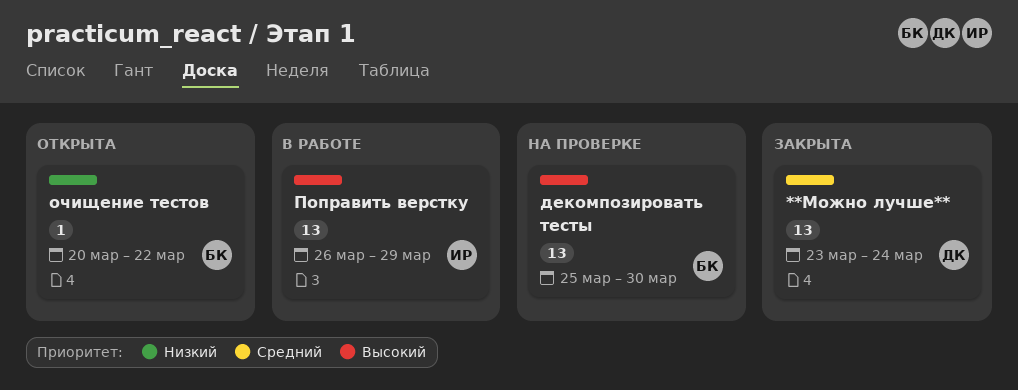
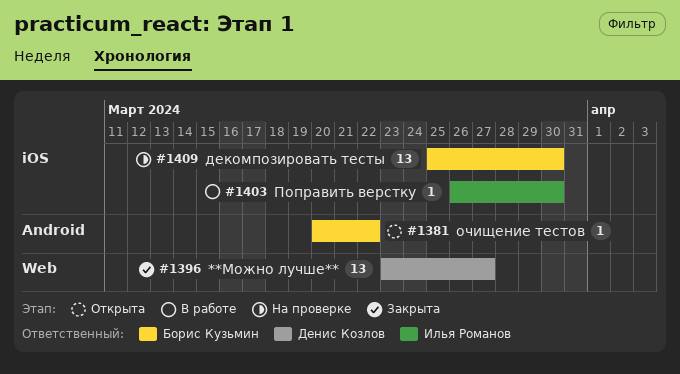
**Можно лучше**, due: Mar 24 -> Mar 27
Поправить верстку, estimate: 13 -> 1
Поправить верстку, due: Mar 29 -> Mar 30

